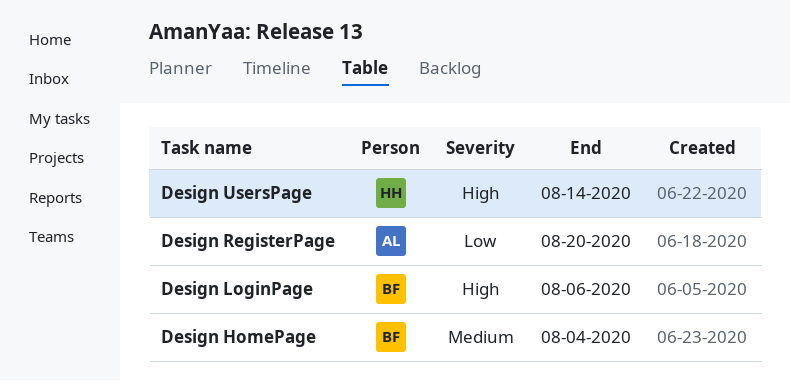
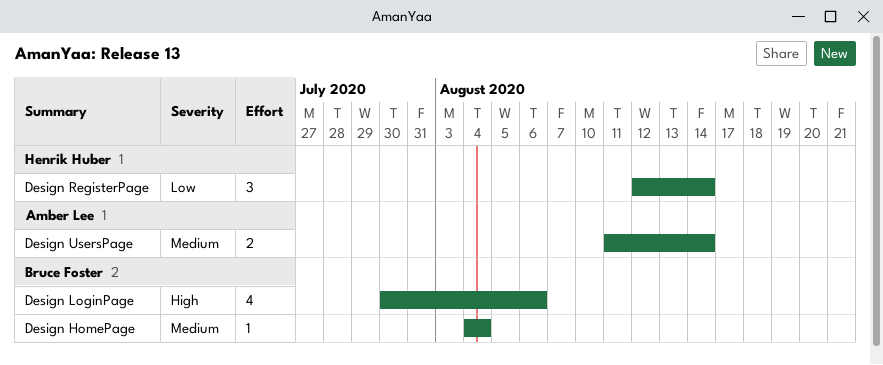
Design RegisterPage, owner: Amber Lee -> Henrik Huber
Design RegisterPage, due: Aug 20 -> Aug 14
Design UsersPage, owner: Henrik Huber -> Amber Lee
Design UsersPage, priority: High -> Medium

